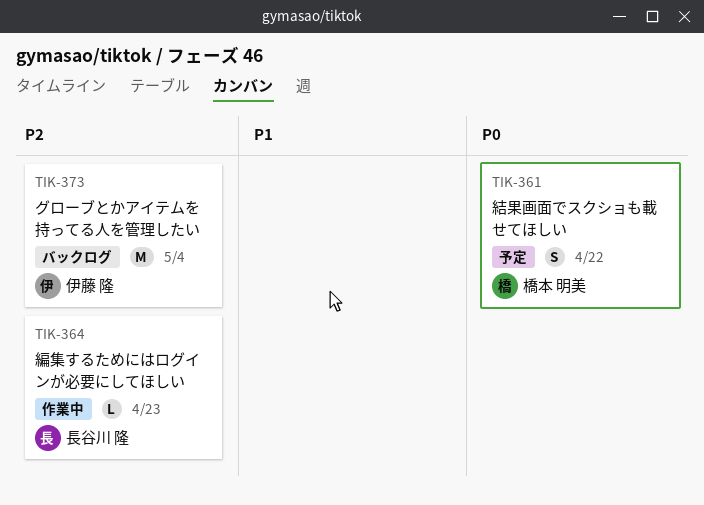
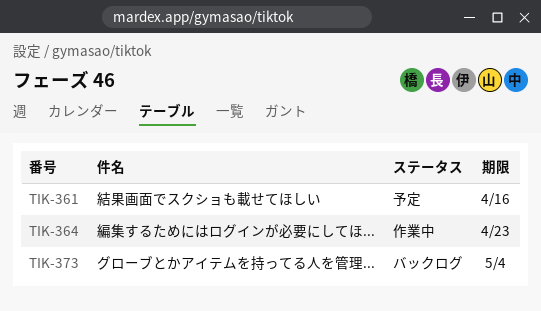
TIK-361, due: Apr 22 -> Apr 16

